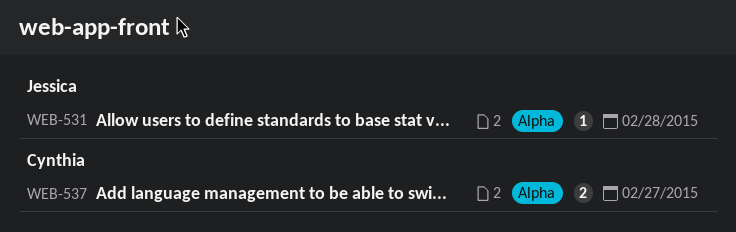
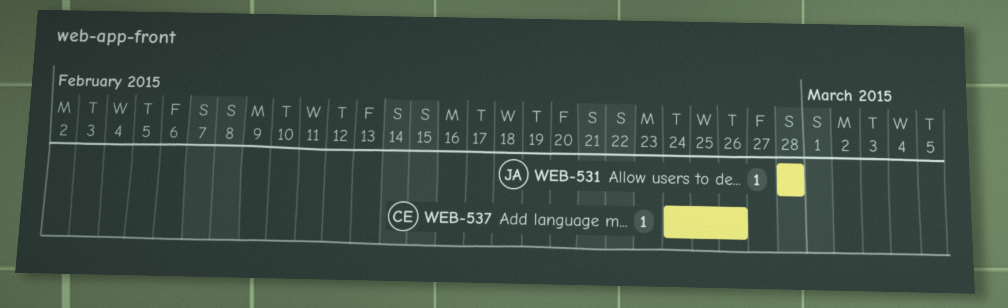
WEB-537, estimate: 2 -> 1
WEB-537, due: Feb 27 -> Feb 26

